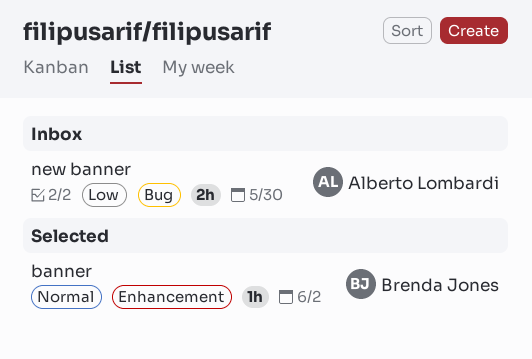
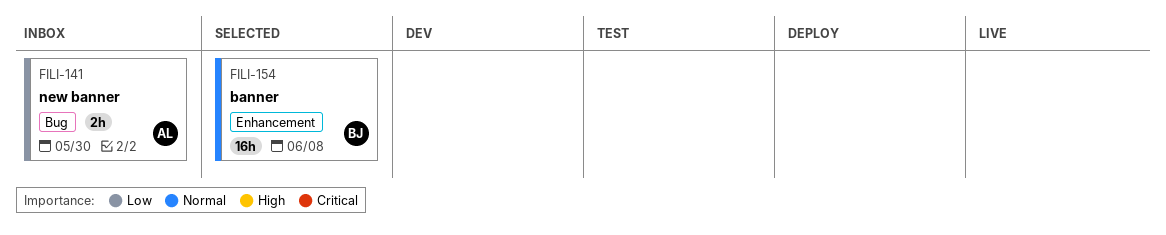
banner, estimate: 1h -> 16h
banner, due: Jun 2 -> Jun 8

